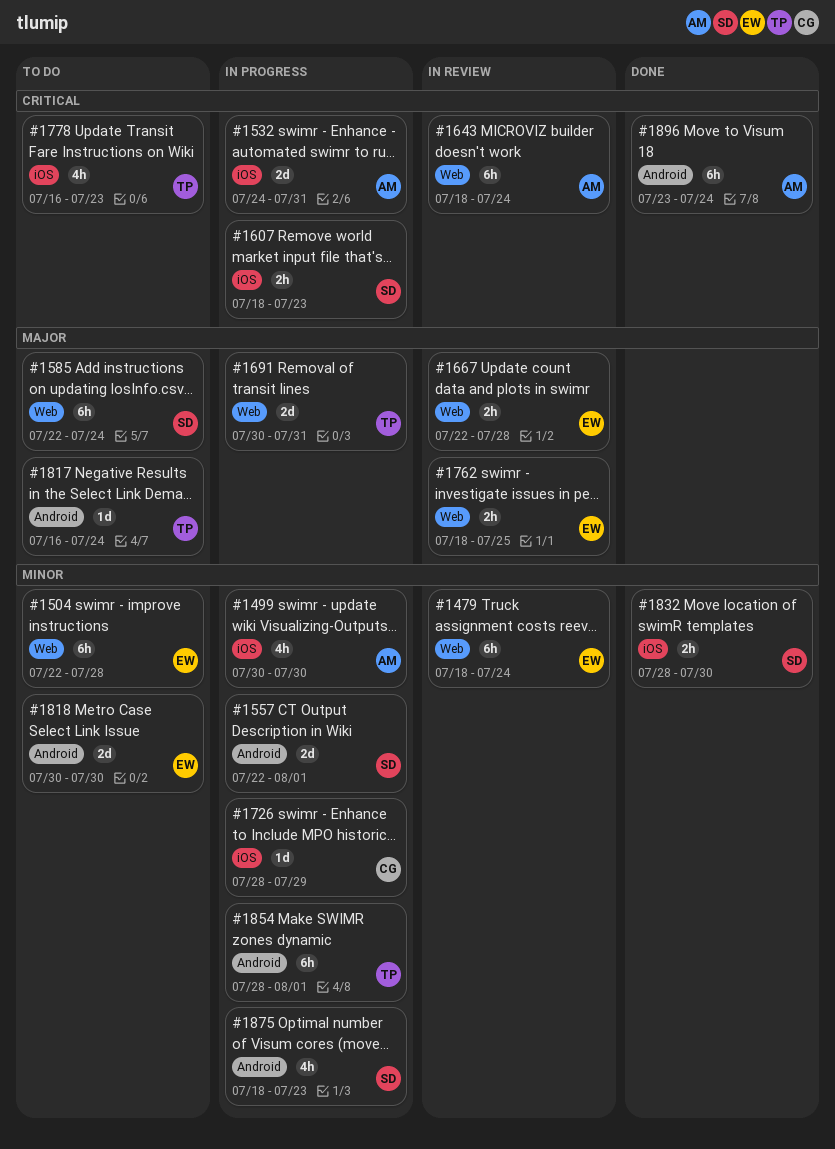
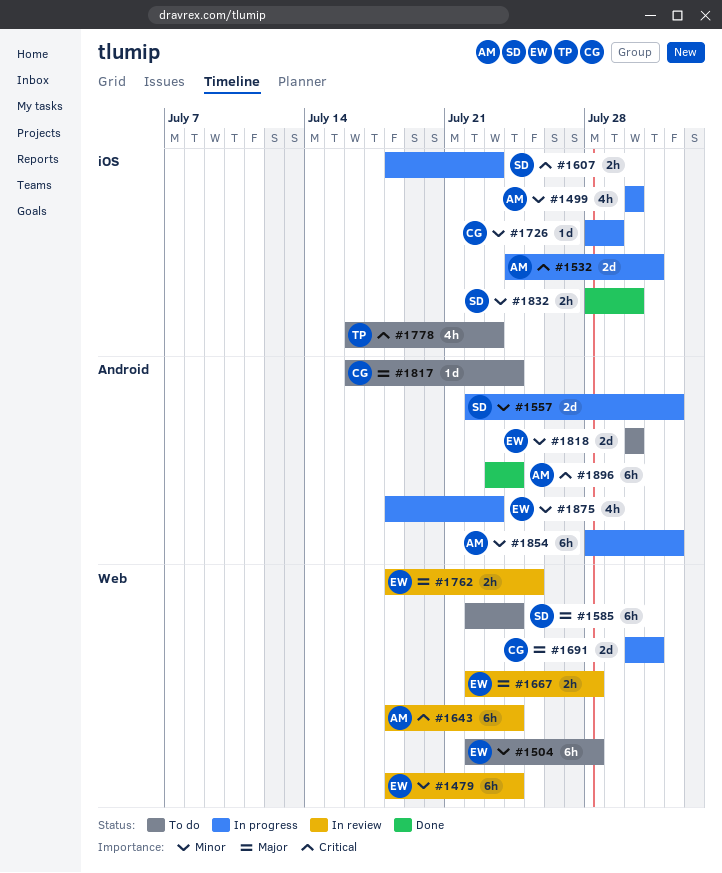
#1691, owner: TP -> CG
#1817, owner: TP -> CG
#1854, owner: TP -> AM
#1875, owner: SD -> EW

